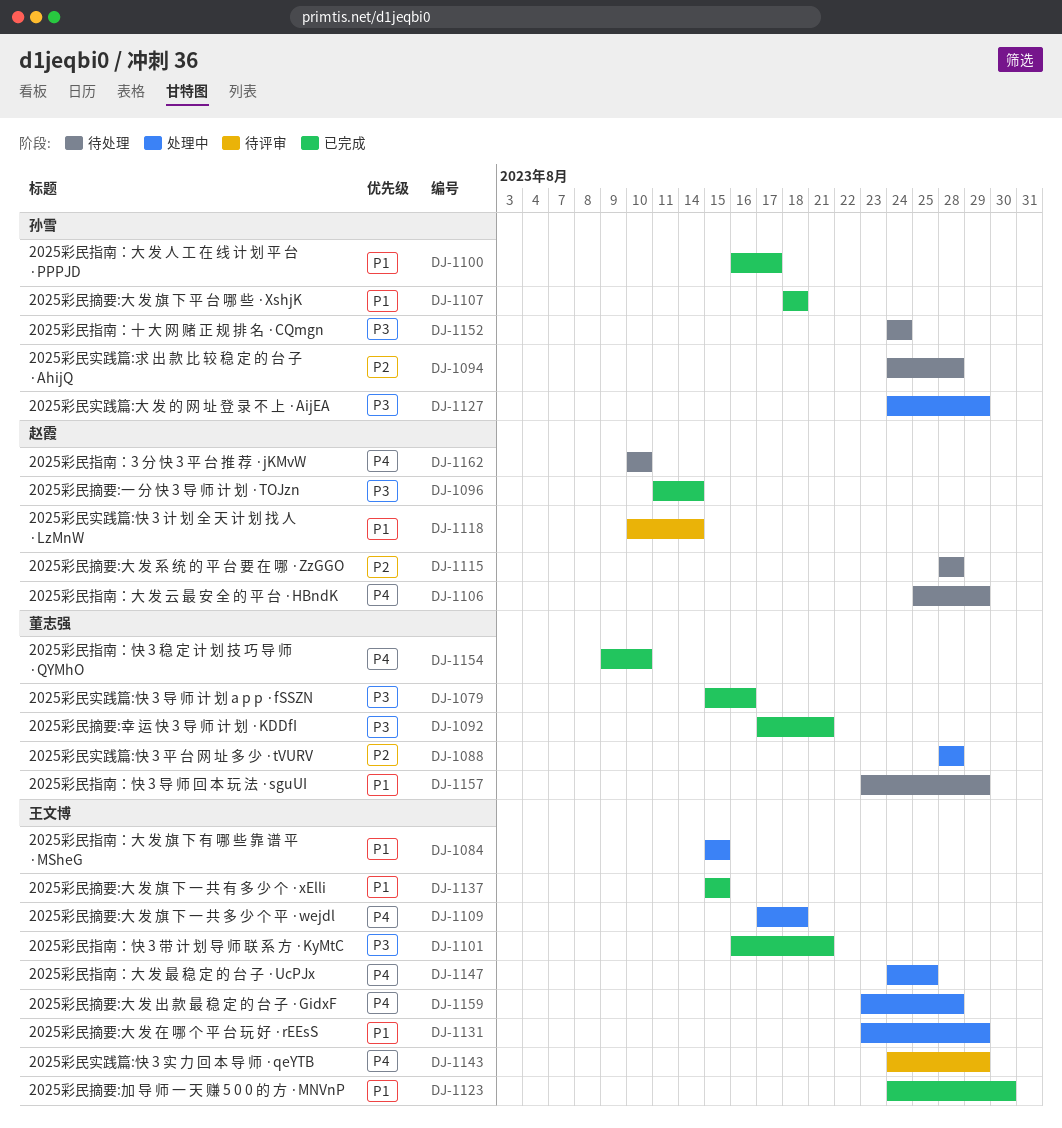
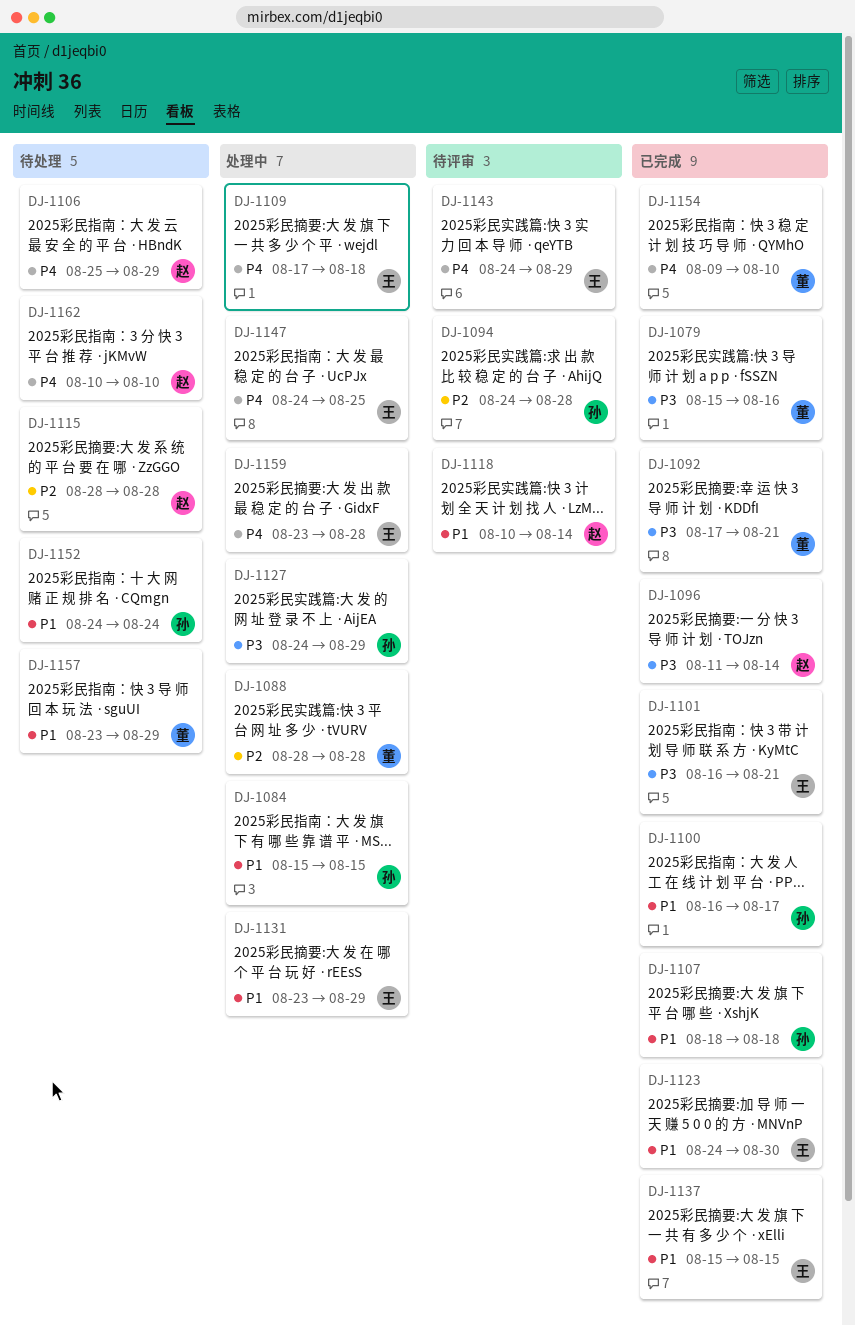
DJ-1084, owner: 王文博 -> 孙雪
DJ-1094, status: 待处理 -> 待评审
DJ-1152, priority: P3 -> P1

